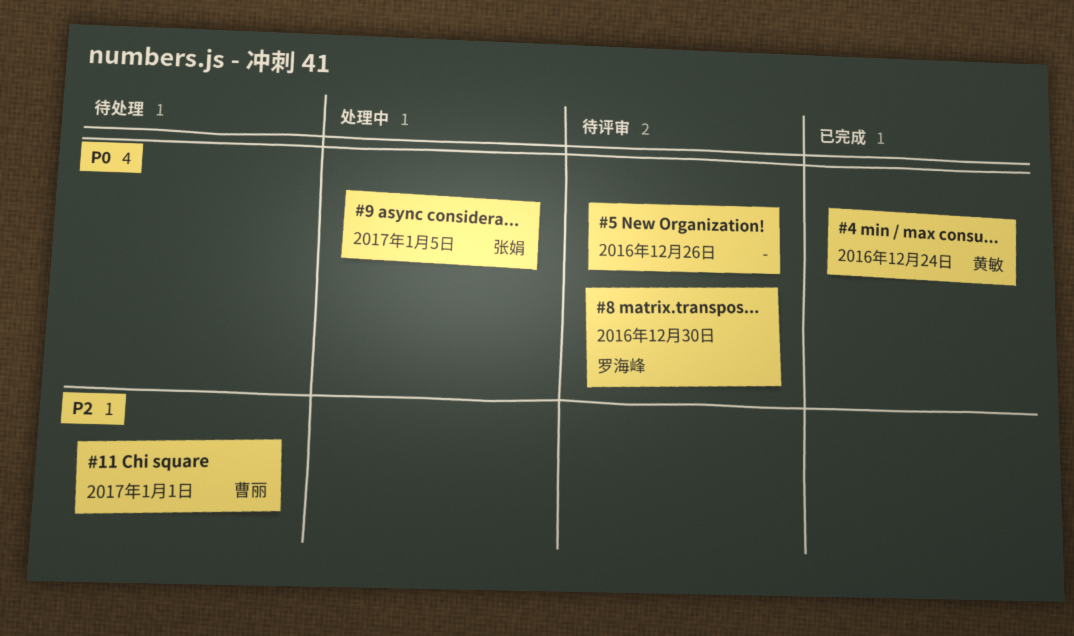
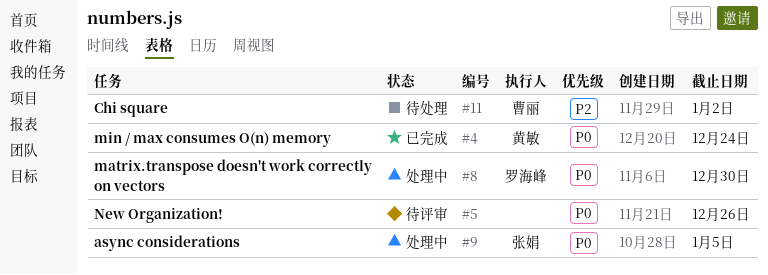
#8, status: 待评审 -> 处理中
#11, due: Jan 1 -> Jan 2

